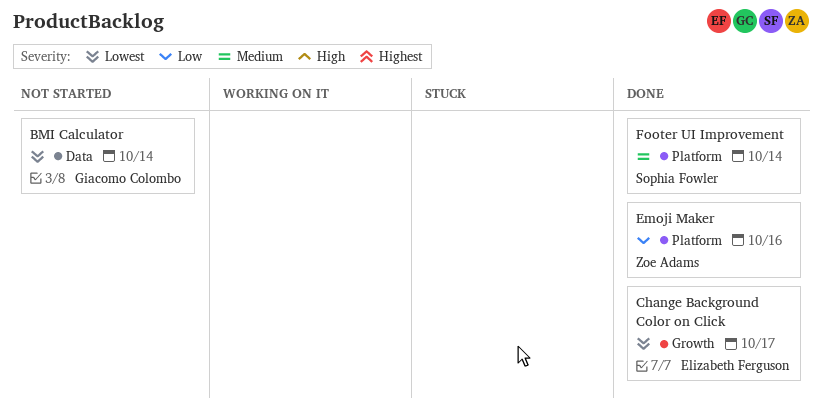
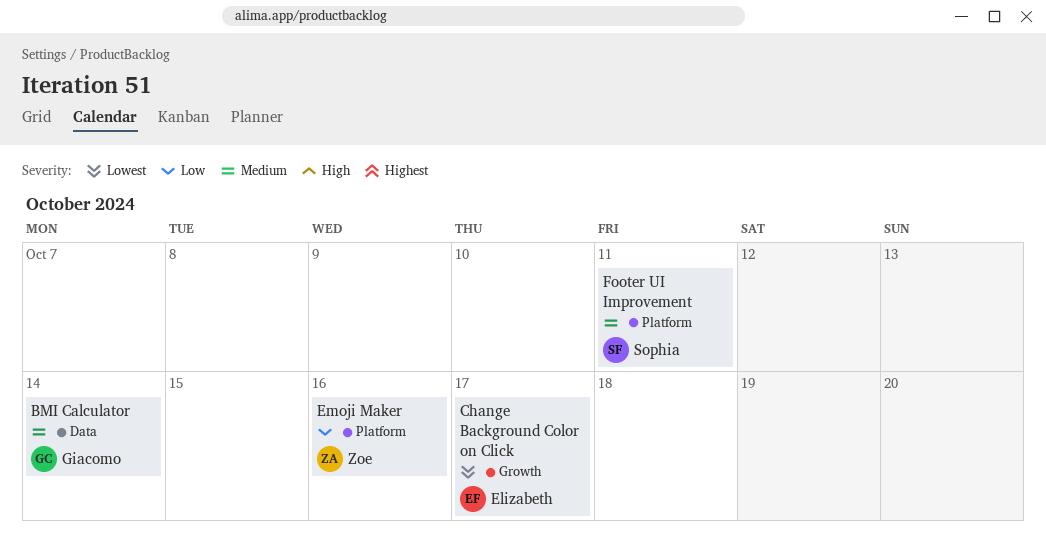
BMI Calculator, priority: Lowest -> Medium
Footer UI Improvement, due: Oct 14 -> Oct 11

